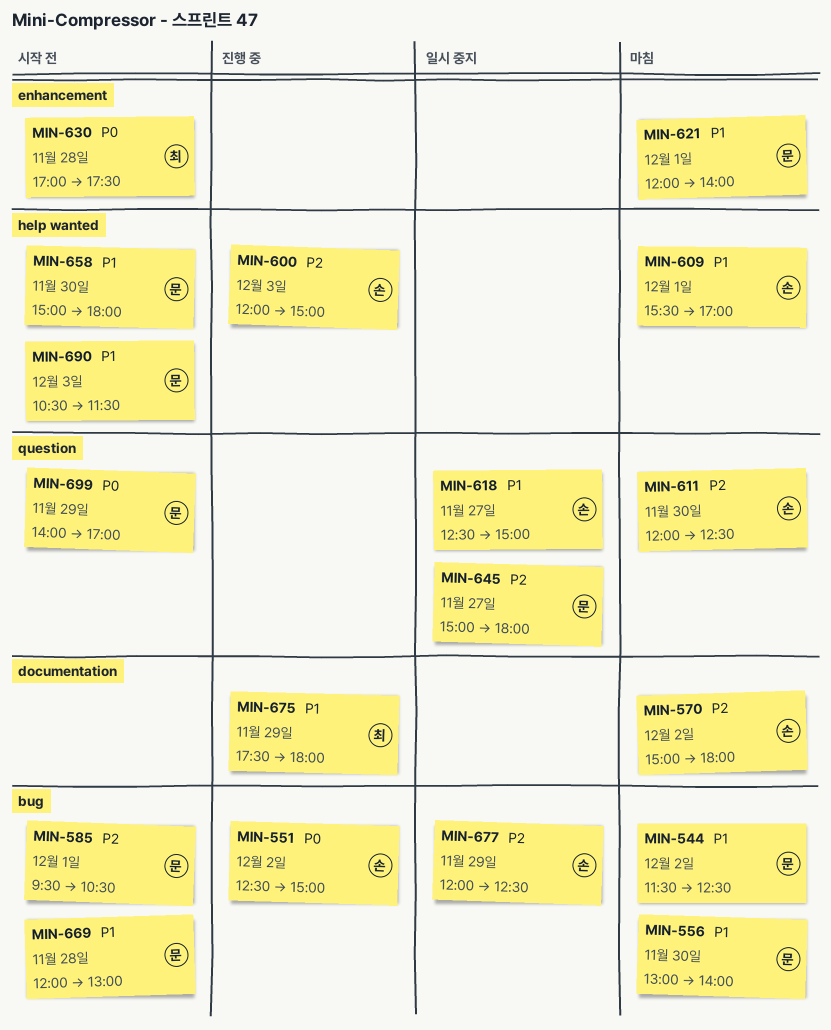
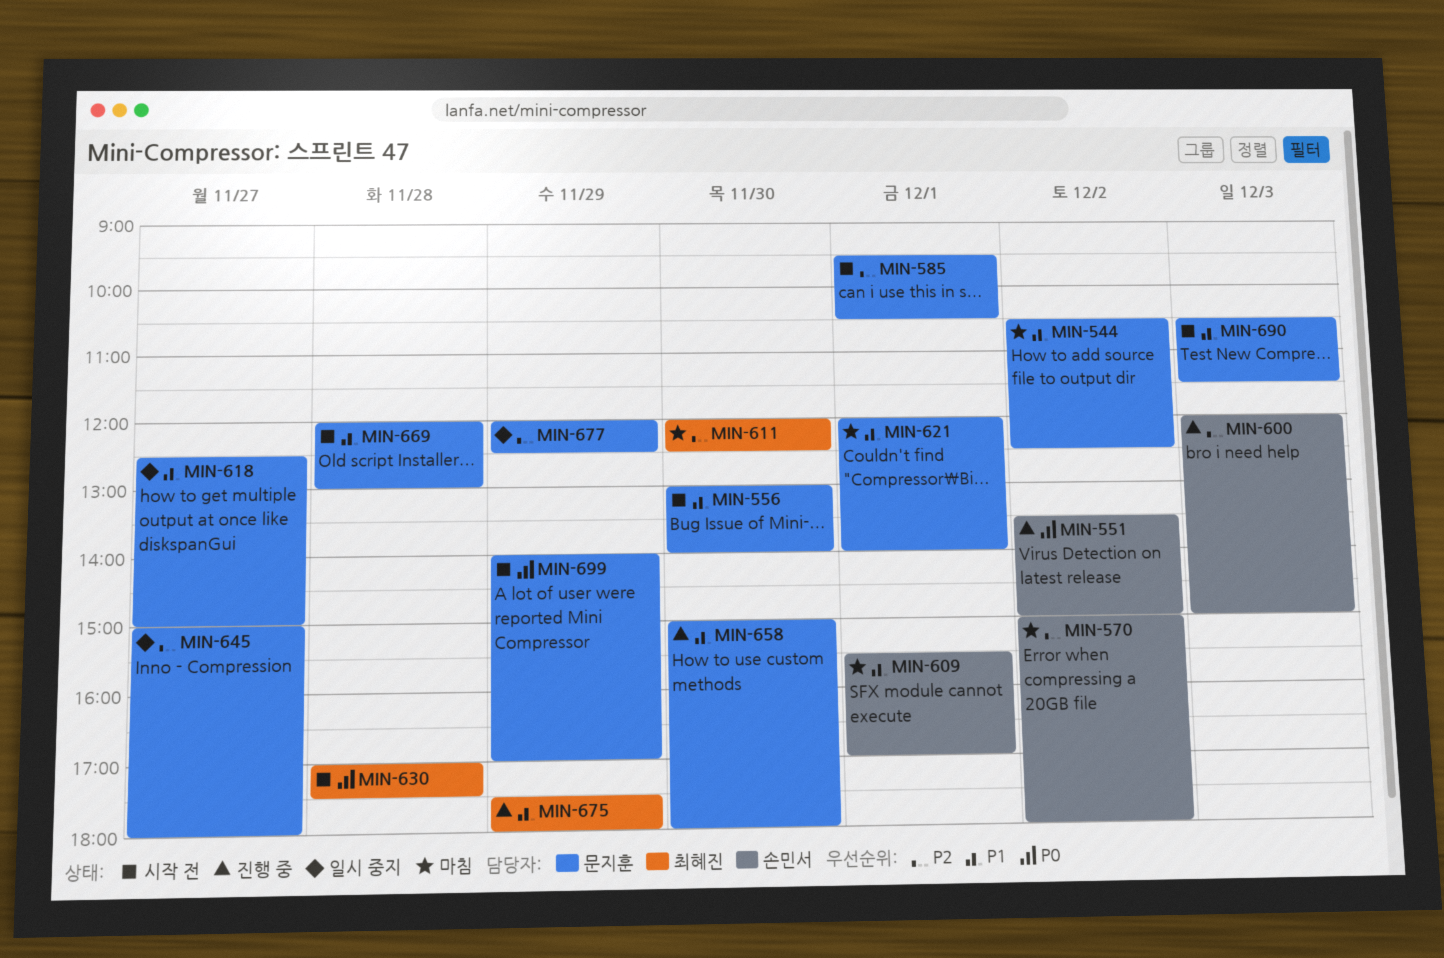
MIN-544, begins: 11:30 -> 10:30
MIN-551, begins: 12:30 -> 13:30
MIN-556, status: 마침 -> 시작 전
MIN-611, owner: 손민서 -> 최혜진
MIN-618, owner: 손민서 -> 문지훈
MIN-658, status: 시작 전 -> 진행 중
MIN-677, owner: 손민서 -> 문지훈

